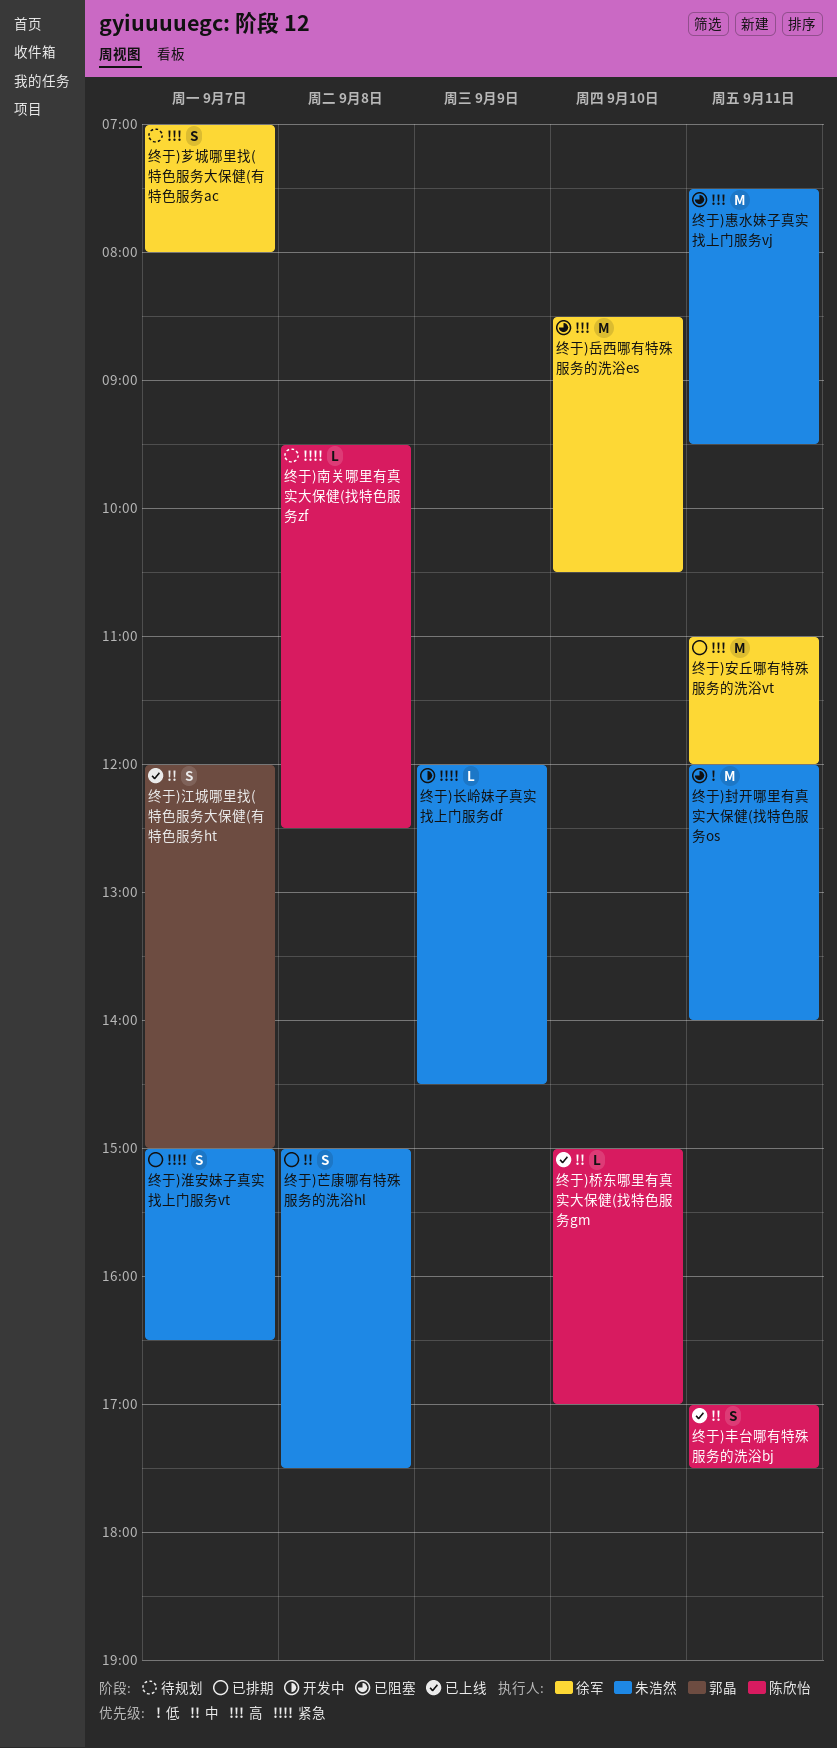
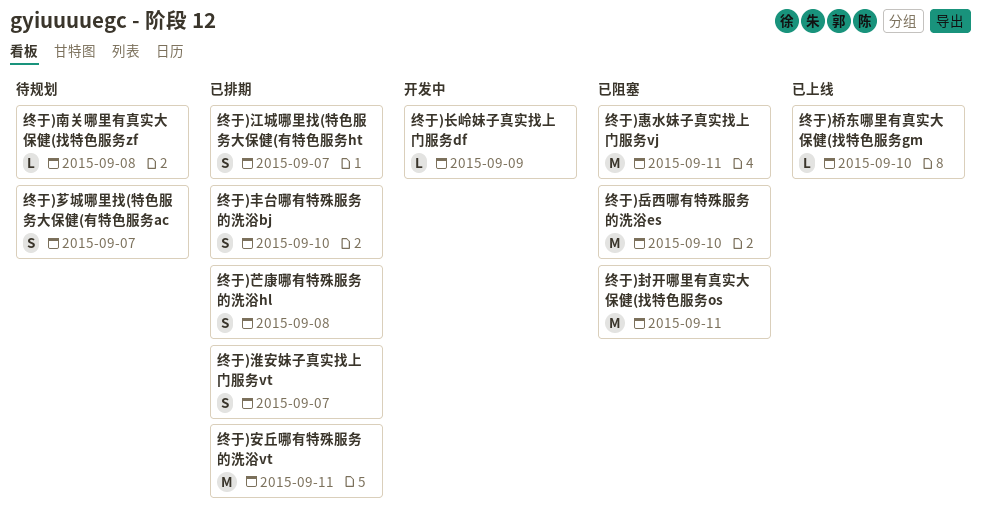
终于)丰台哪有特殊服务的洗浴bj, status: 已上线 -> 已排期
终于)丰台哪有特殊服务的洗浴bj, day: Sep 11 -> Sep 10
终于)江城哪里找(特色服务大保健(有特色服务ht, status: 已上线 -> 已排期

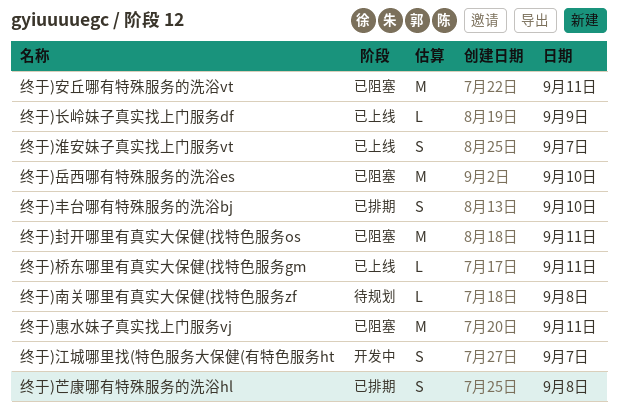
终于)安丘哪有特殊服务的洗浴vt, status: 已排期 -> 已阻塞
终于)桥东哪里有真实大保健(找特色服务gm, day: Sep 10 -> Sep 11
终于)江城哪里找(特色服务大保健(有特色服务ht, status: 已排期 -> 开发中
终于)淮安妹子真实找上门服务vt, status: 已排期 -> 已上线
终于)芗城哪里找(特色服务大保健(有特色服务ac: present -> none
终于)长岭妹子真实找上门服务df, status: 开发中 -> 已上线

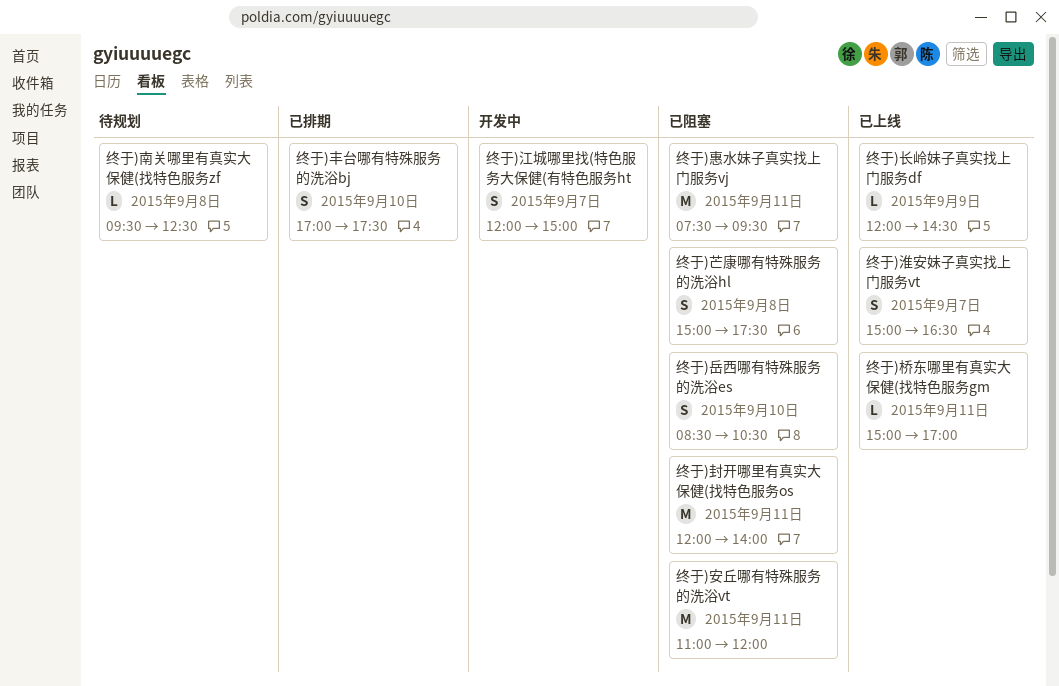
终于)岳西哪有特殊服务的洗浴es, estimate: M -> S
终于)芒康哪有特殊服务的洗浴hl, status: 已排期 -> 已阻塞

